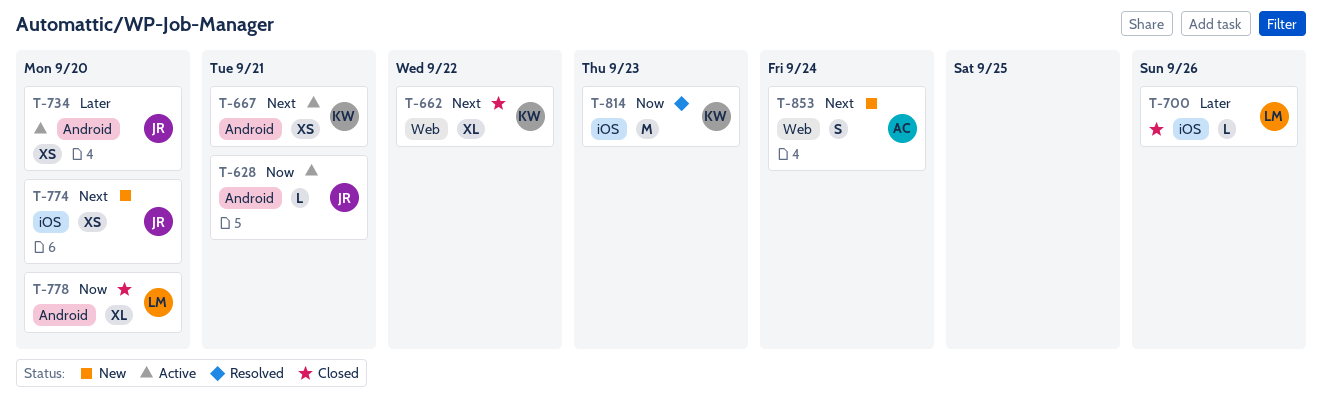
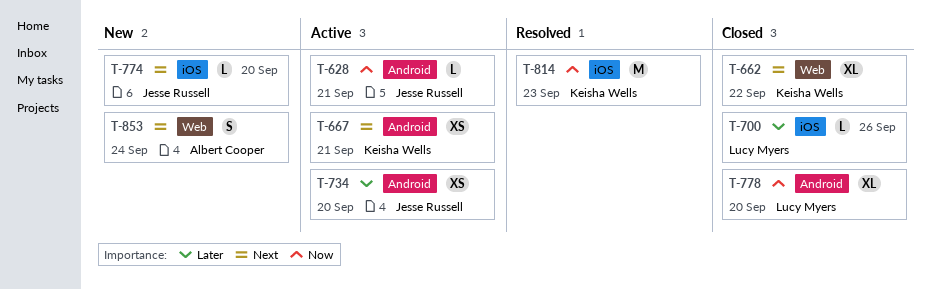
T-774, estimate: XS -> L

